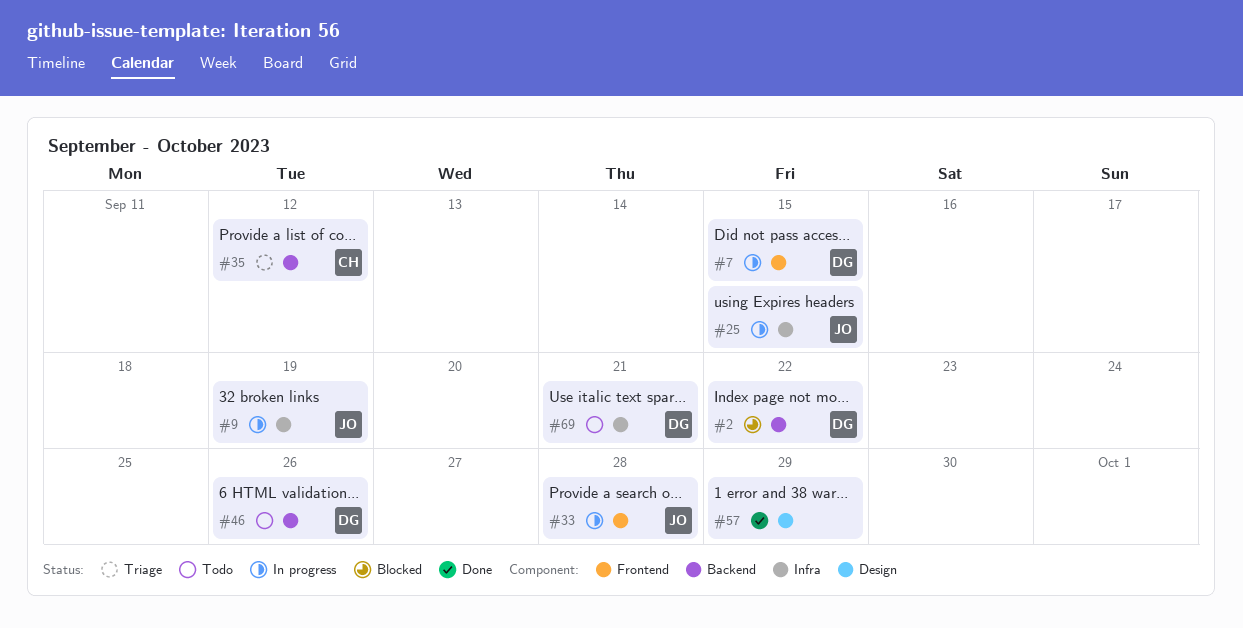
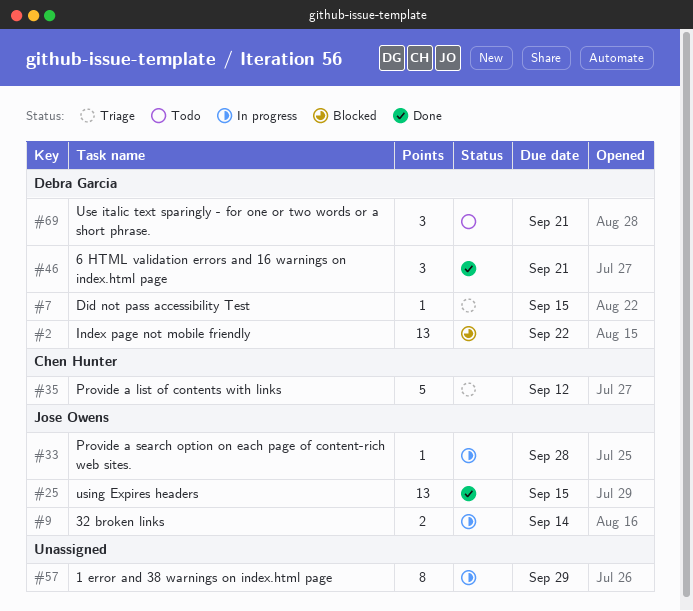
#7, status: In progress -> Triage
#9, due: Sep 19 -> Sep 14
#25, status: In progress -> Done
#46, status: Todo -> Done
#46, due: Sep 26 -> Sep 21
#57, status: Done -> In progress

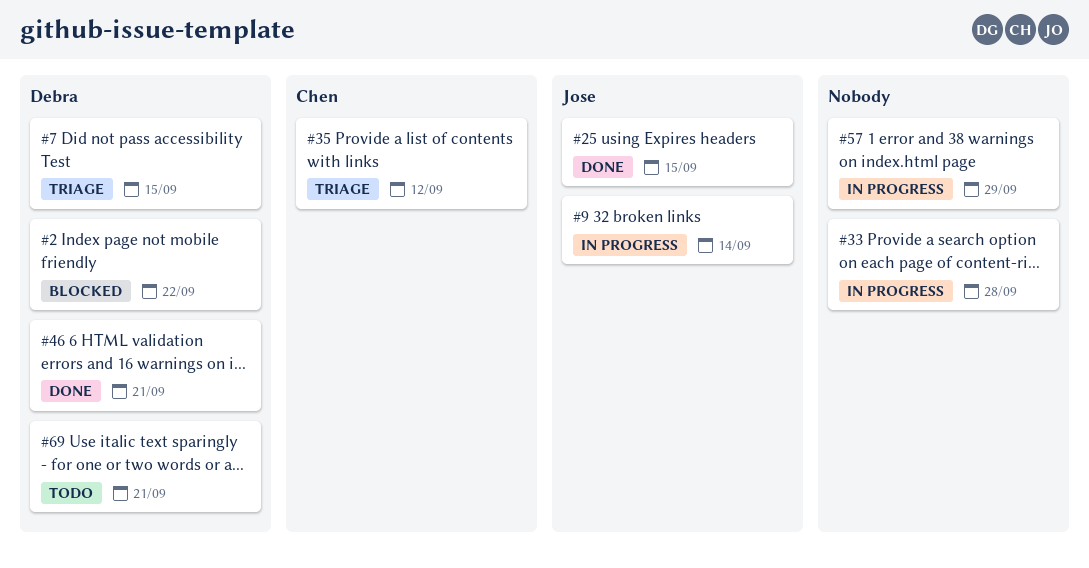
#33, owner: Jose Owens -> none

